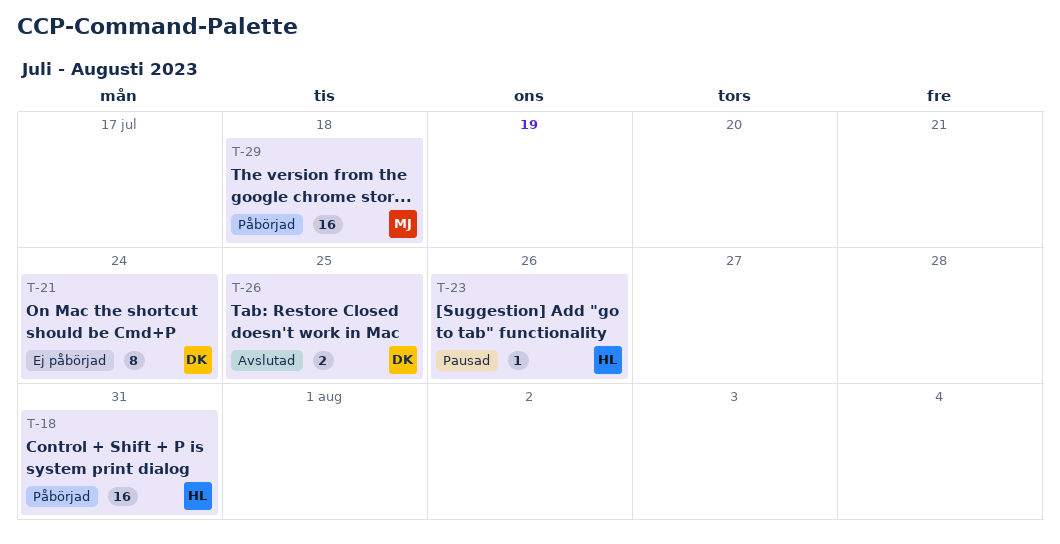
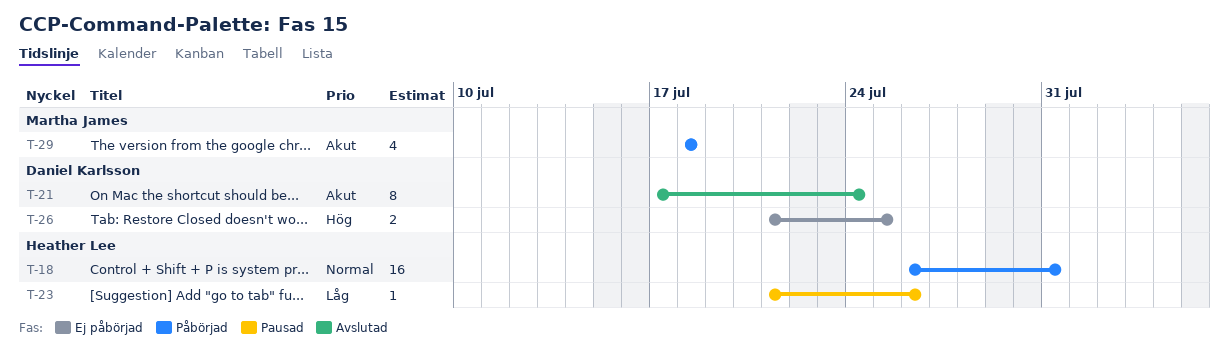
T-21, status: Ej påbörjad -> Avslutad
T-26, status: Avslutad -> Ej påbörjad
T-29, estimate: 16 -> 4

